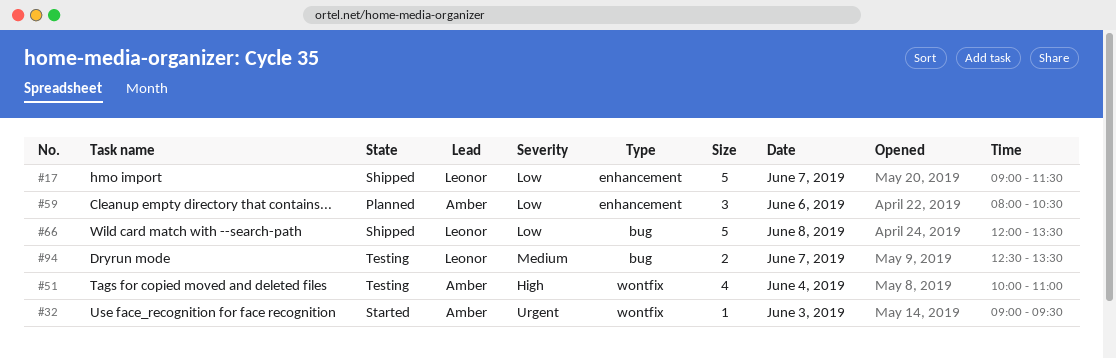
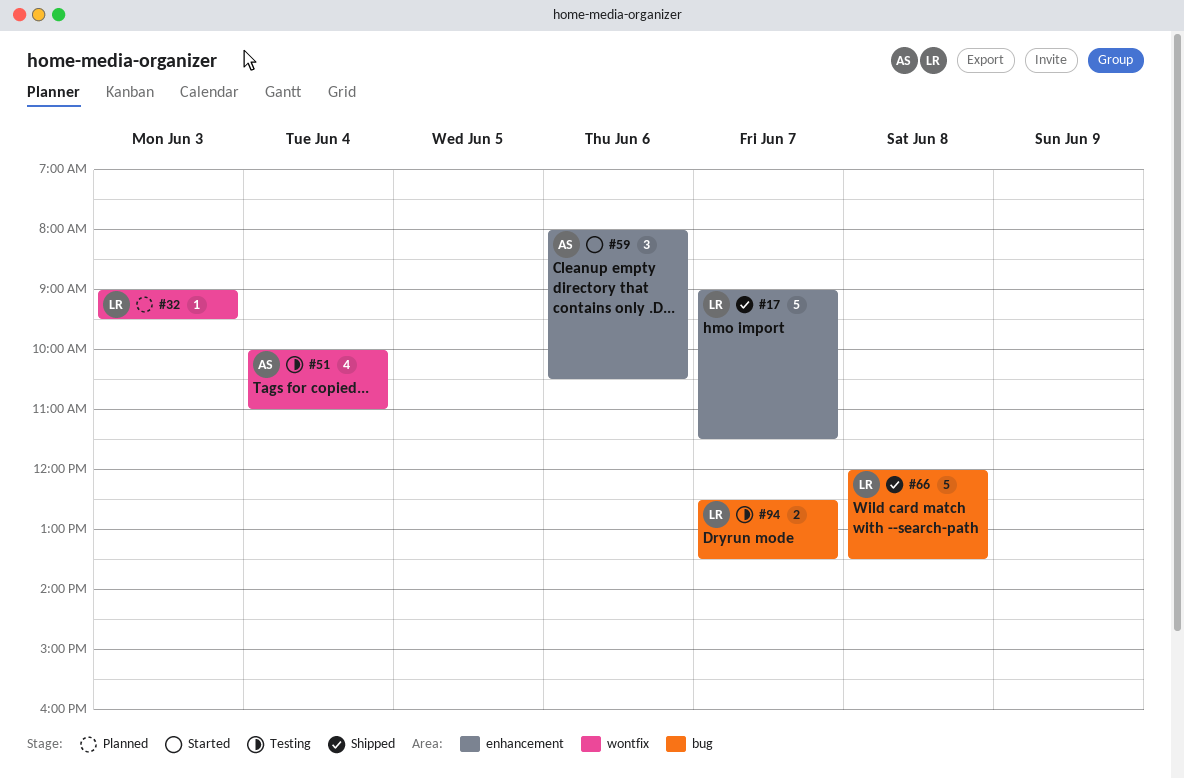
#32, status: Started -> Planned
#32, owner: Amber -> Leonor
#59, status: Planned -> Started

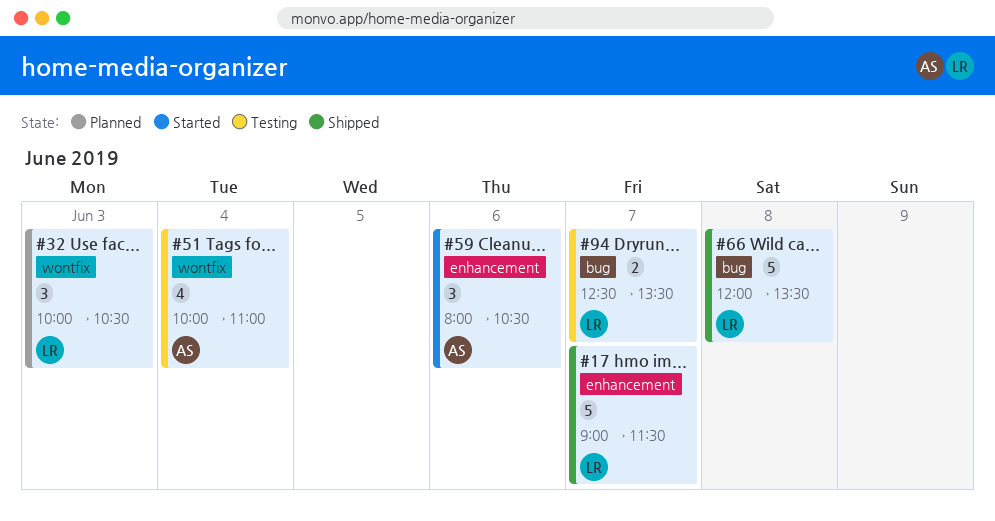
#32, estimate: 1 -> 3
#32, begins: 09:00 -> 10:00
#32, ends: 09:30 -> 10:30

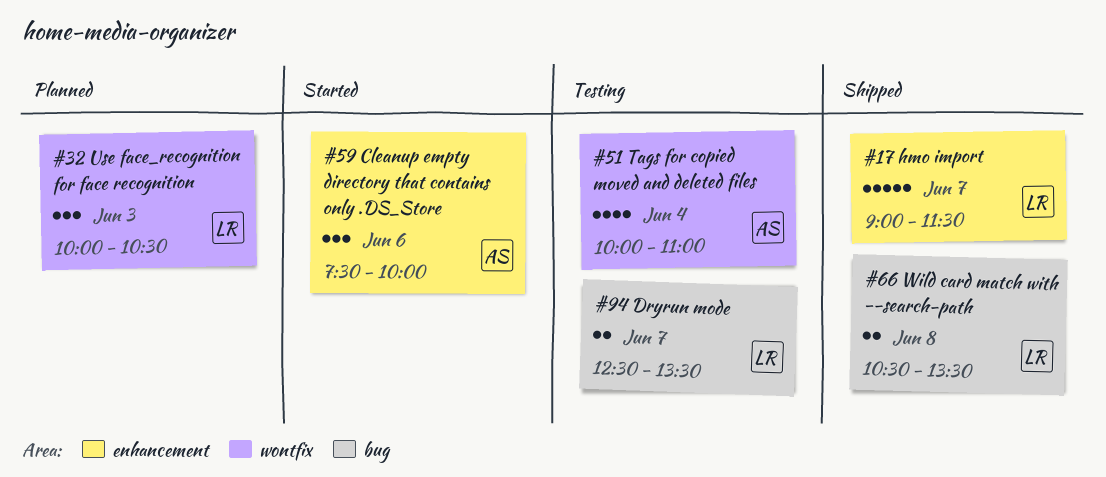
#59, begins: 08:00 -> 07:30
#59, ends: 10:30 -> 10:00
#66, estimate: 5 -> 2
#66, begins: 12:00 -> 10:30

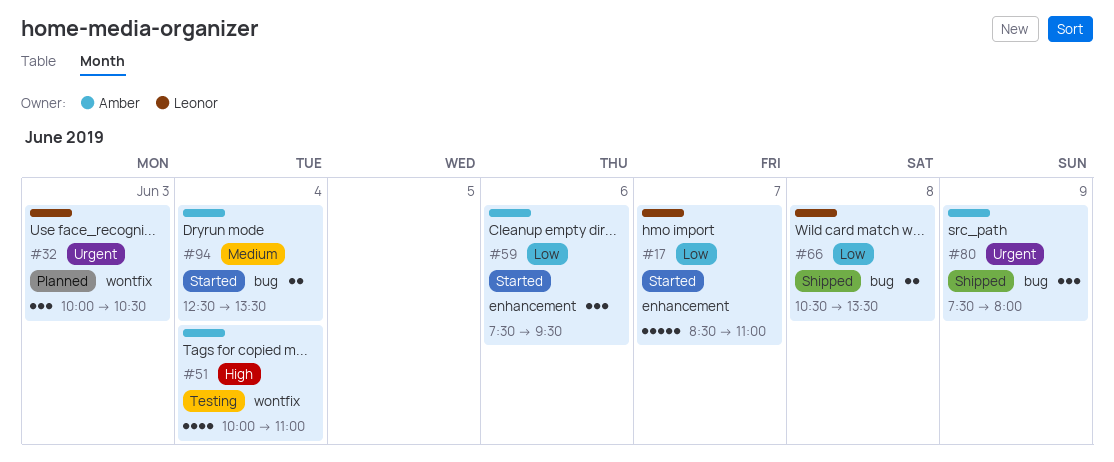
#17, status: Shipped -> Started
#17, begins: 09:00 -> 08:30
#17, ends: 11:30 -> 11:00
#59, ends: 10:00 -> 09:30
#80: none -> present
#94, status: Testing -> Started
#94, owner: Leonor -> Amber
#94, day: Jun 7 -> Jun 4

